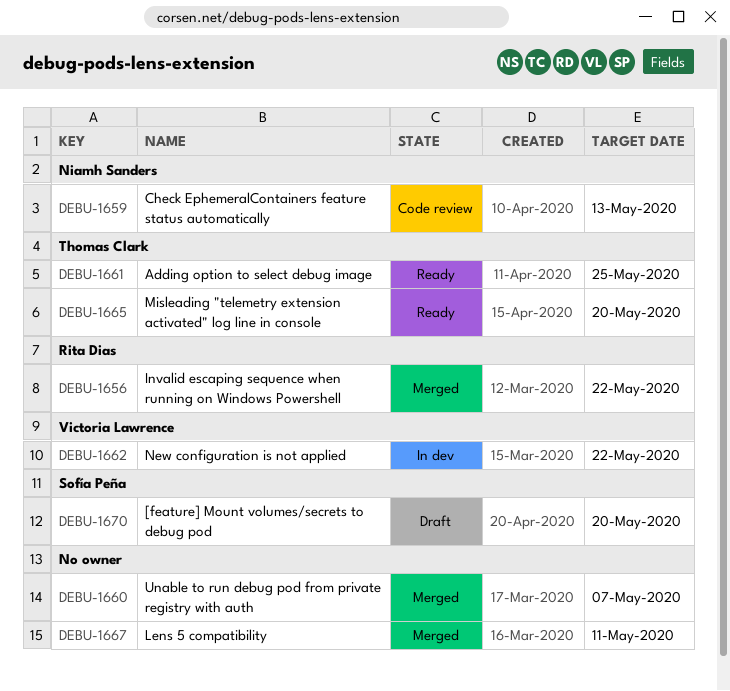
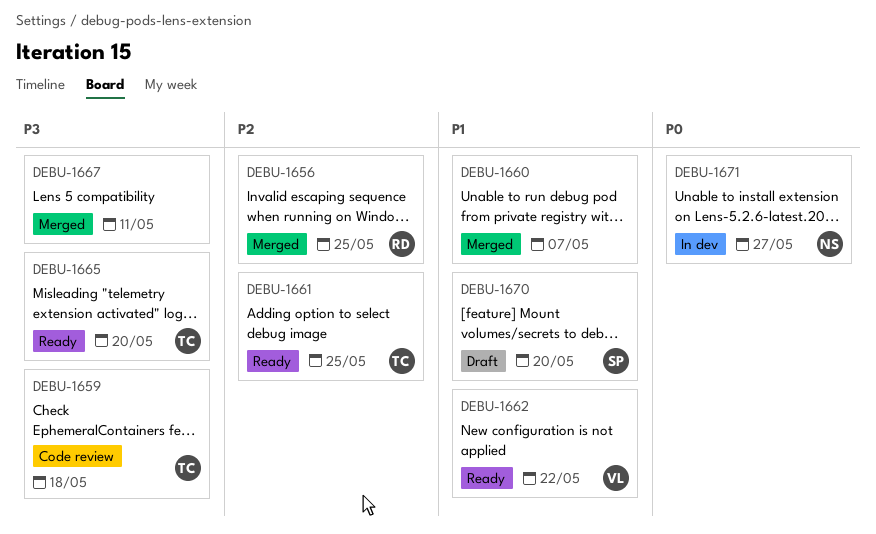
DEBU-1656, due: May 22 -> May 25
DEBU-1659, owner: Niamh Sanders -> Thomas Clark
DEBU-1659, due: May 13 -> May 18
DEBU-1662, status: In dev -> Ready
DEBU-1671: none -> present

